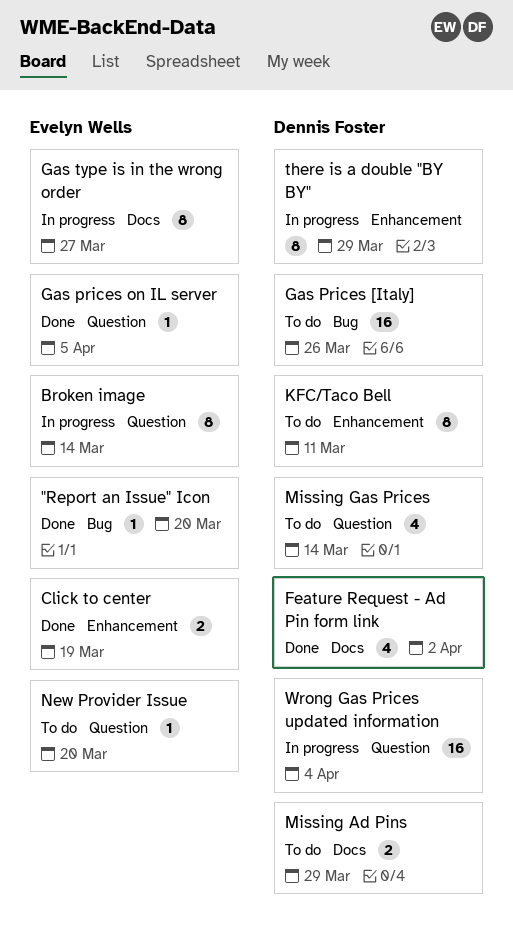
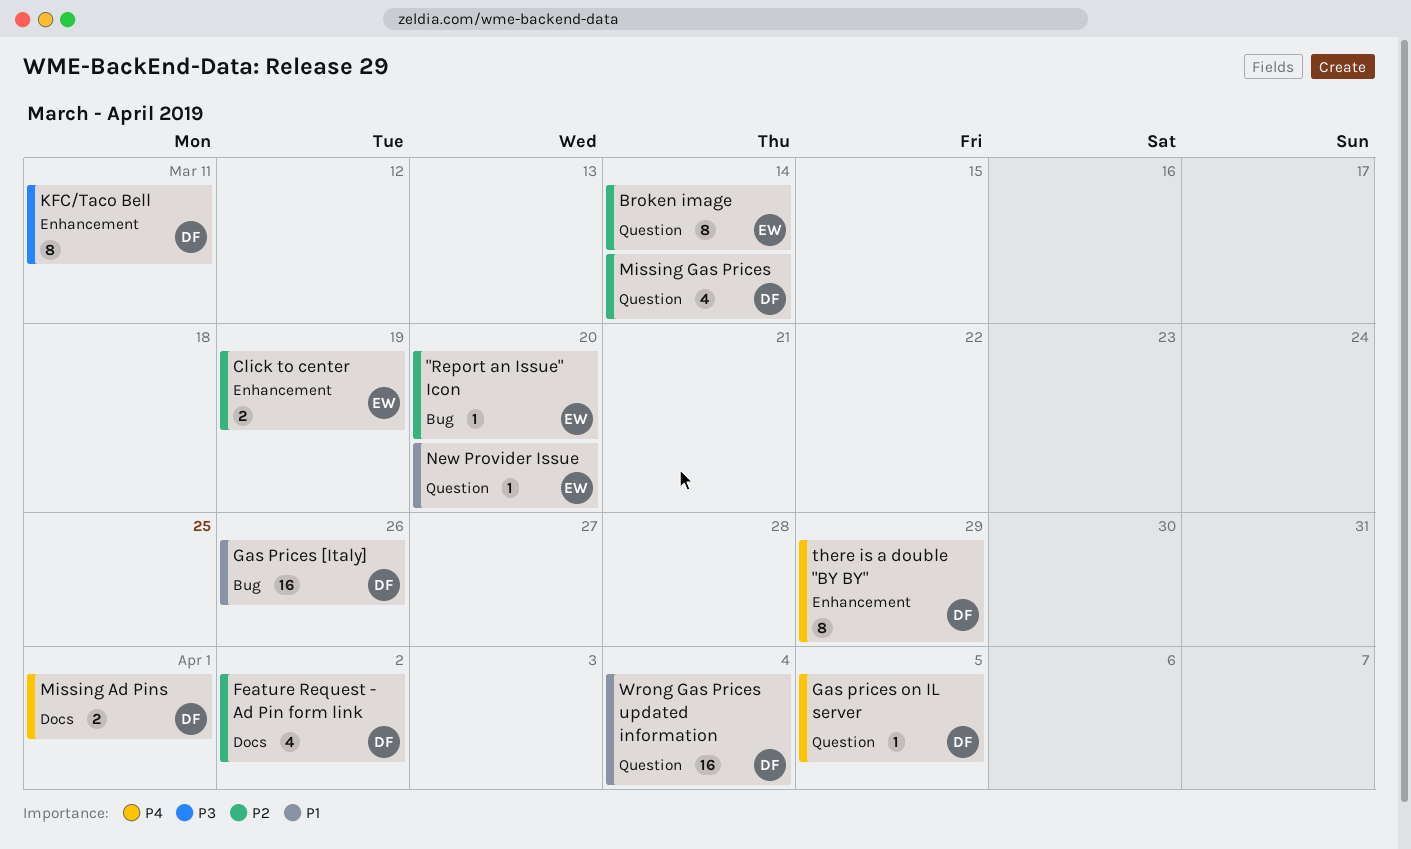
Gas prices on IL server, owner: Evelyn Wells -> Dennis Foster
Gas type is in the wrong order: present -> none
Missing Ad Pins, due: Mar 29 -> Apr 1

